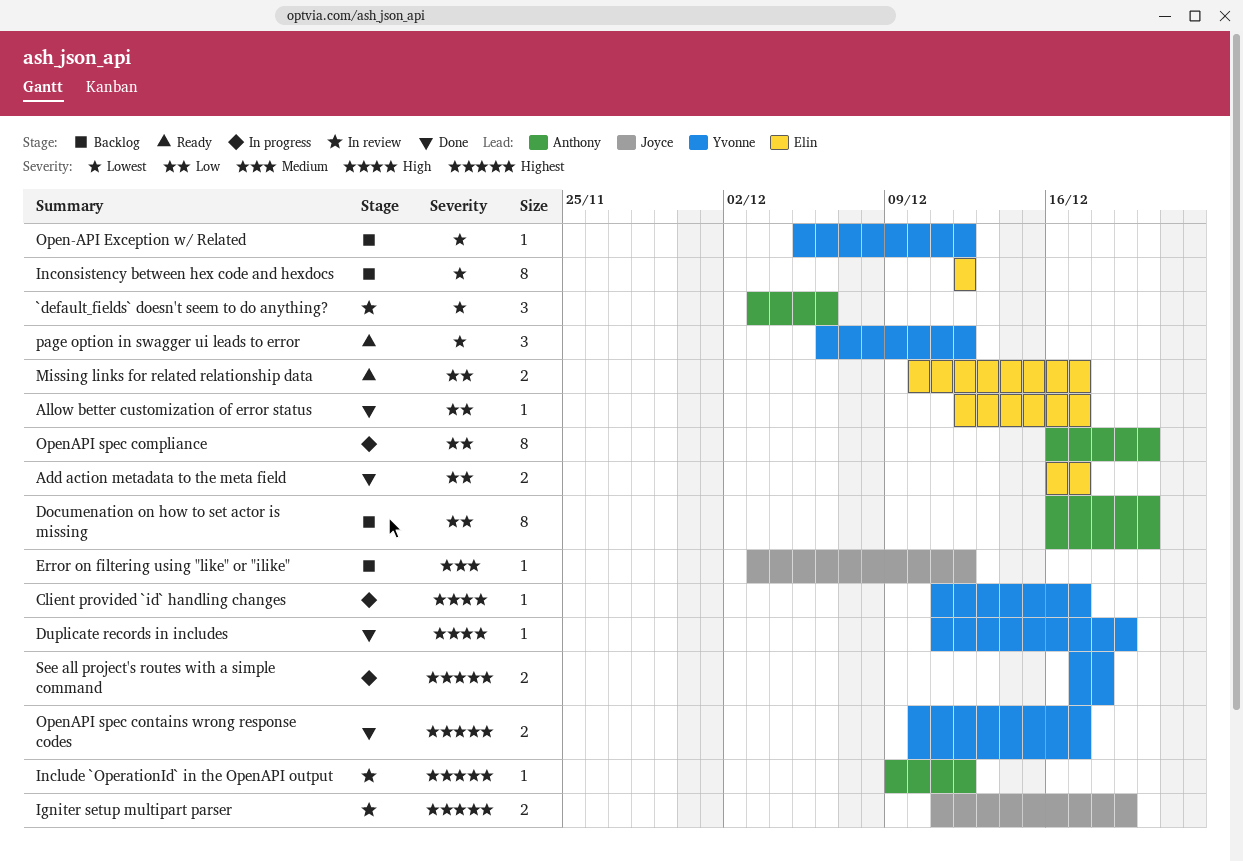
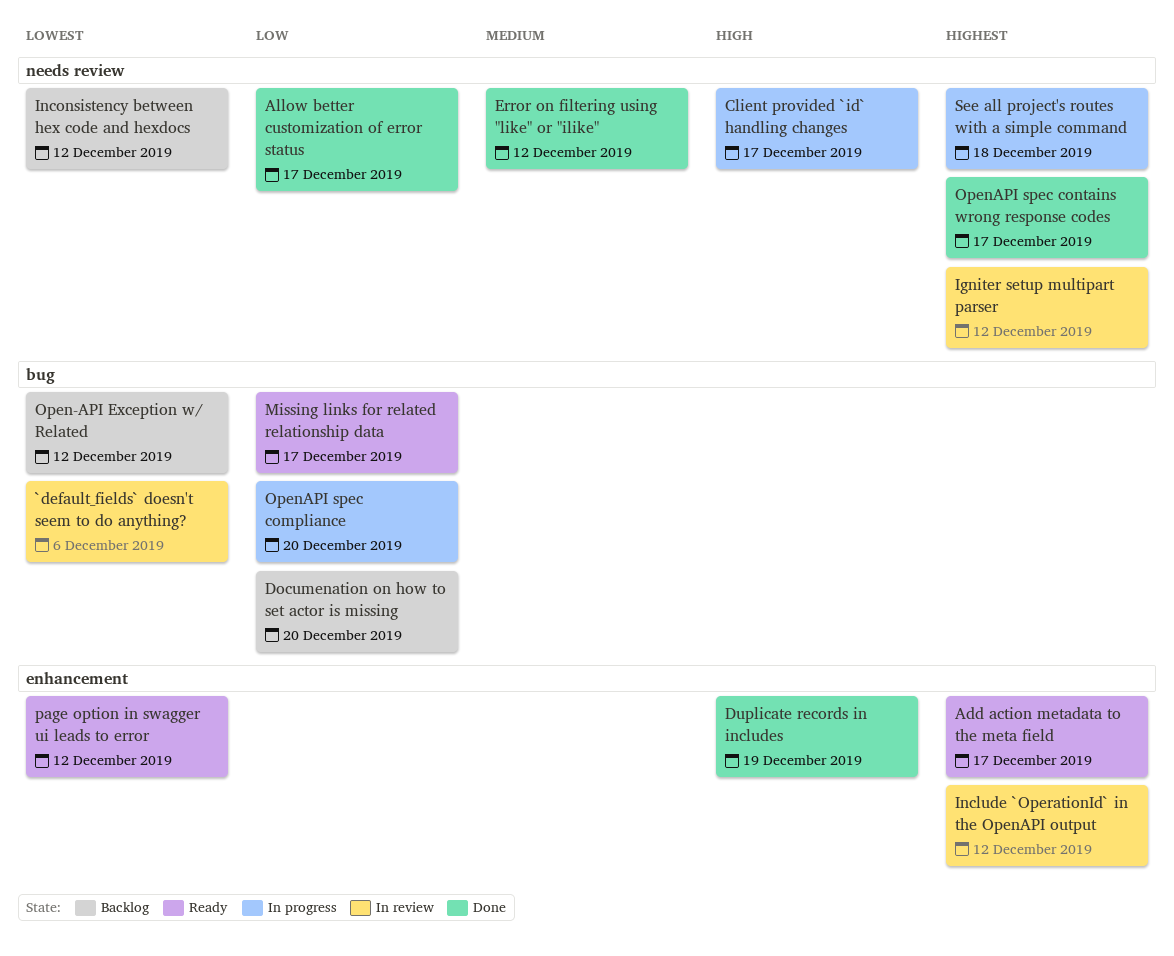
Add action metadata to the meta field, status: Done -> Ready
Add action metadata to the meta field, priority: Low -> Highest
Error on filtering using "like" or "ilike", status: Backlog -> Done
Igniter setup multipart parser, due: Dec 19 -> Dec 12

